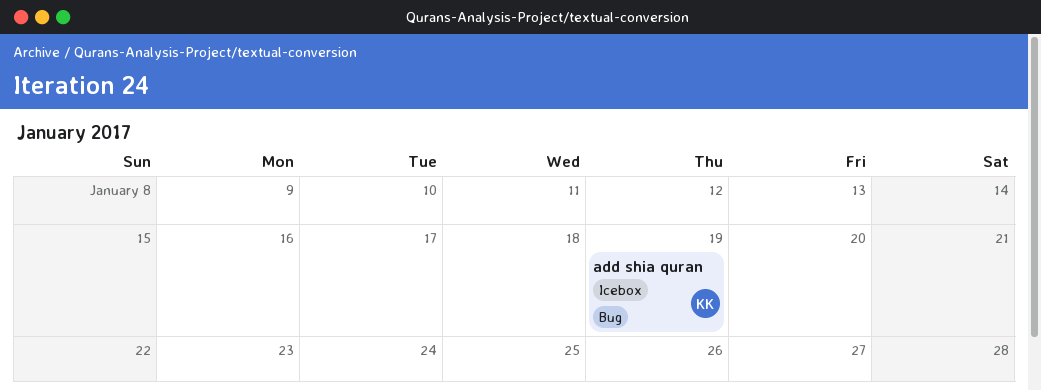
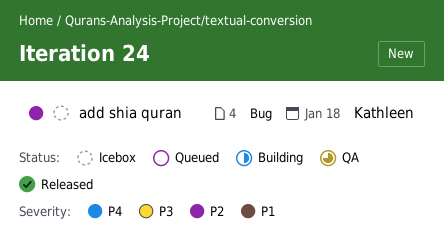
add shia quran, due: Jan 19 -> Jan 18

